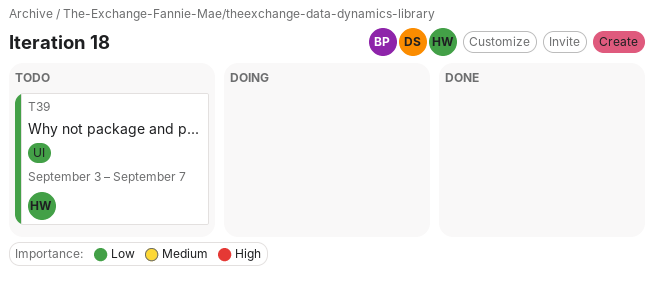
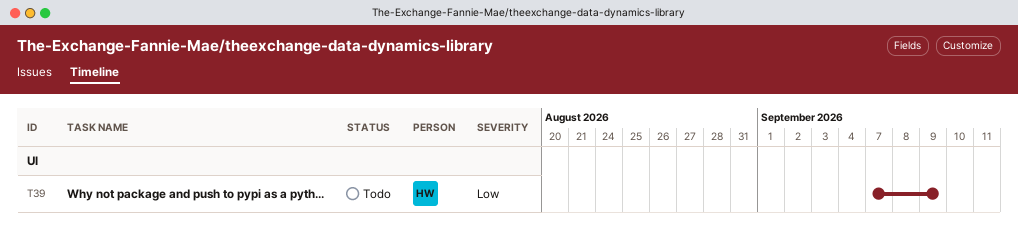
T39, start: Sep 3 -> Sep 7
T39, due: Sep 7 -> Sep 9

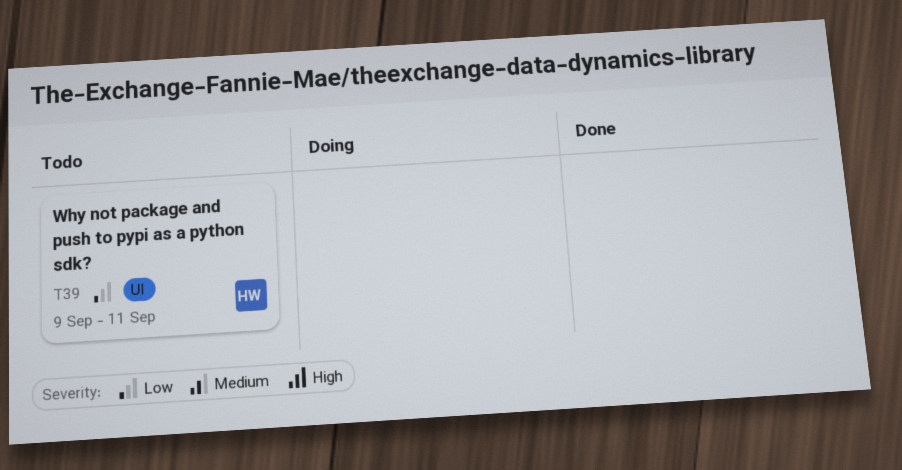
T39, start: Sep 7 -> Sep 9
T39, due: Sep 9 -> Sep 11

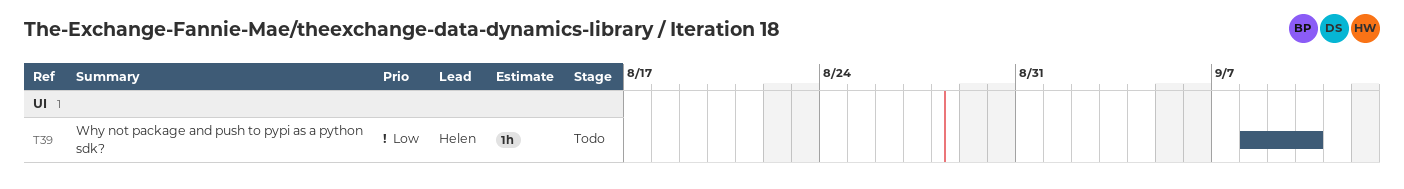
T39, start: Sep 9 -> Sep 8
T39, due: Sep 11 -> Sep 10

